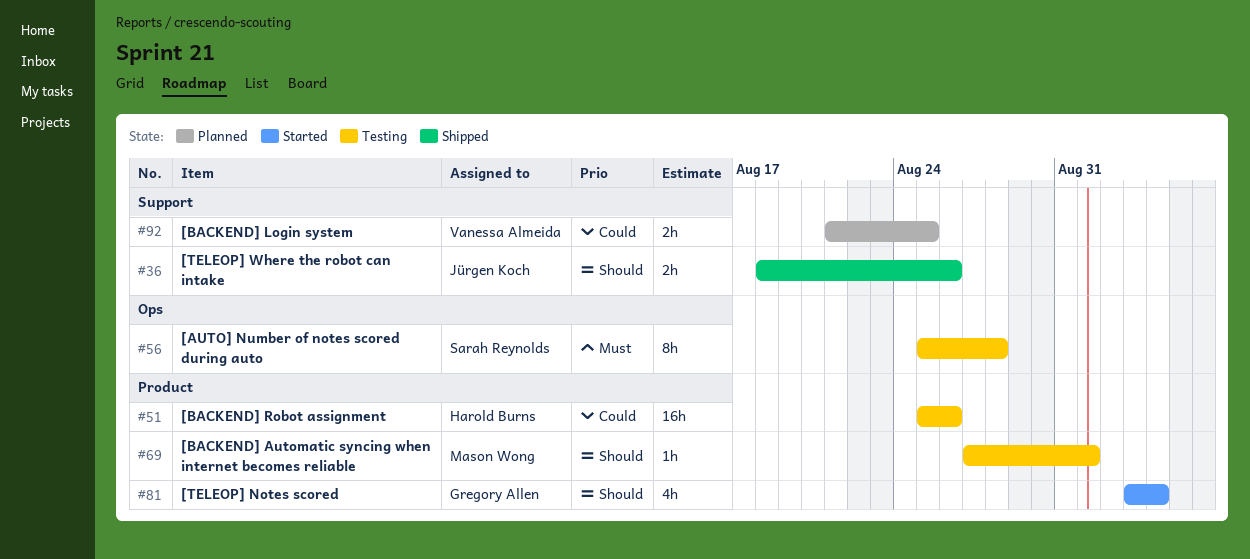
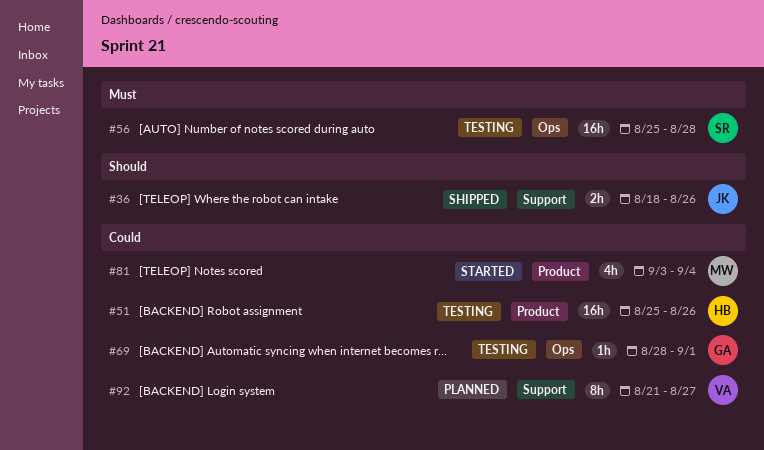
#56, estimate: 8h -> 16h
#69, owner: Mason Wong -> Gregory Allen
#69, priority: Should -> Could
#69, label: Product -> Ops
#69, start: Aug 27 -> Aug 28
#81, owner: Gregory Allen -> Mason Wong
#81, priority: Should -> Could
#92, estimate: 2h -> 8h
#92, due: Aug 25 -> Aug 27

